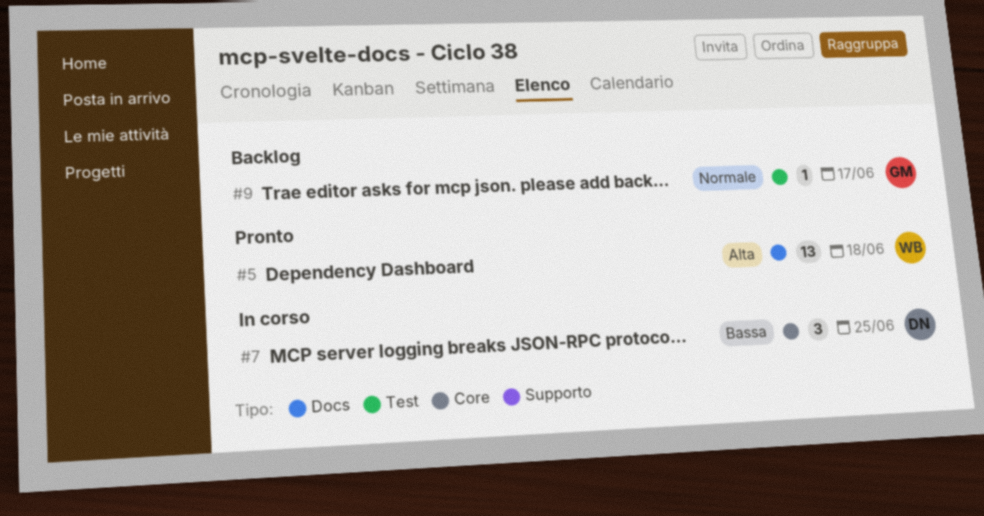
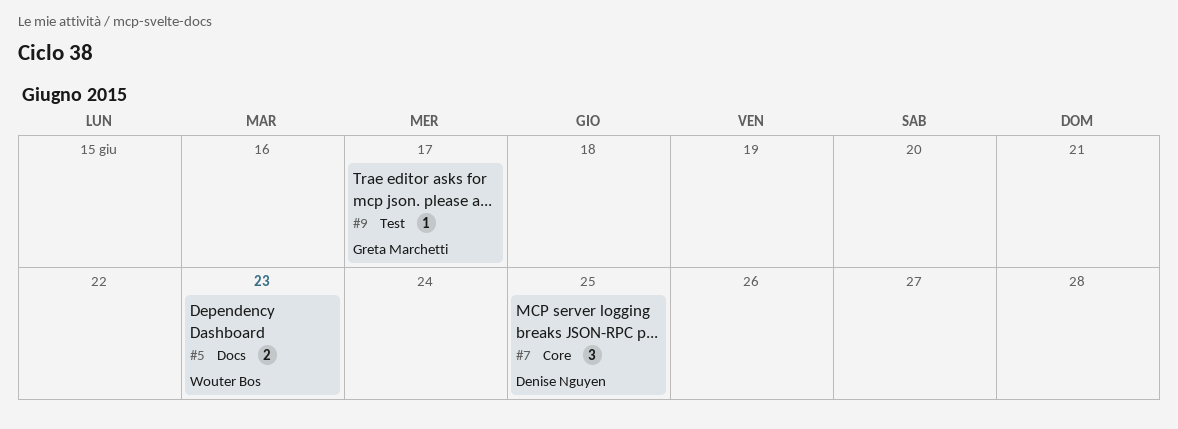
#5, estimate: 13 -> 2
#5, due: Jun 18 -> Jun 23

